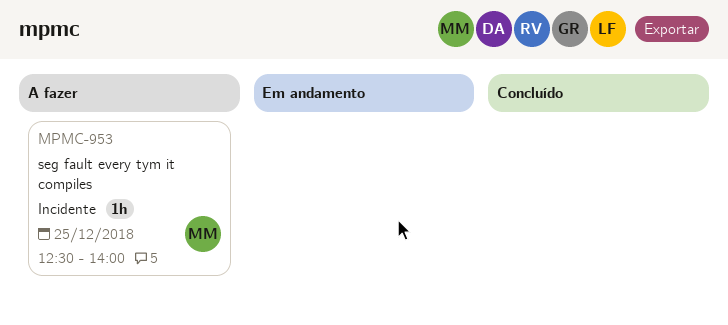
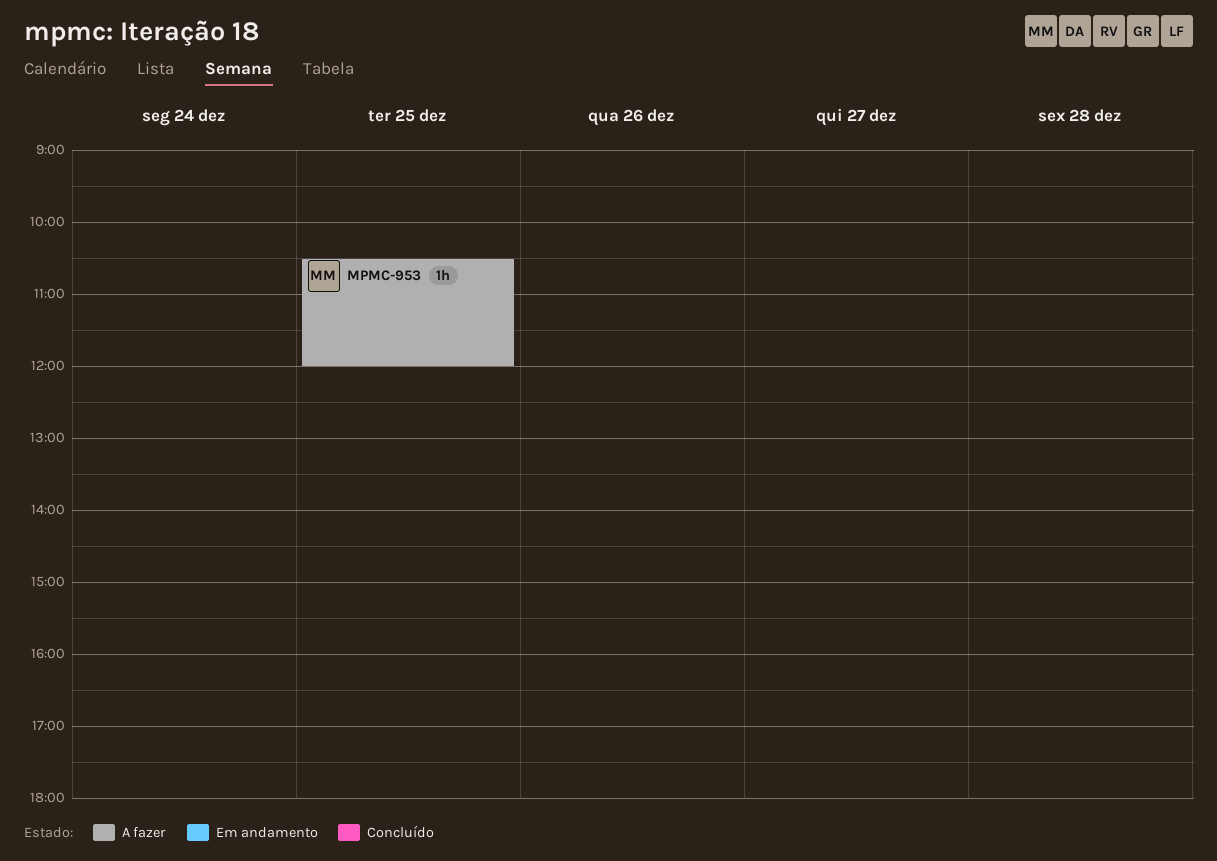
MPMC-953, begins: 12:30 -> 10:30
MPMC-953, ends: 14:00 -> 12:00

